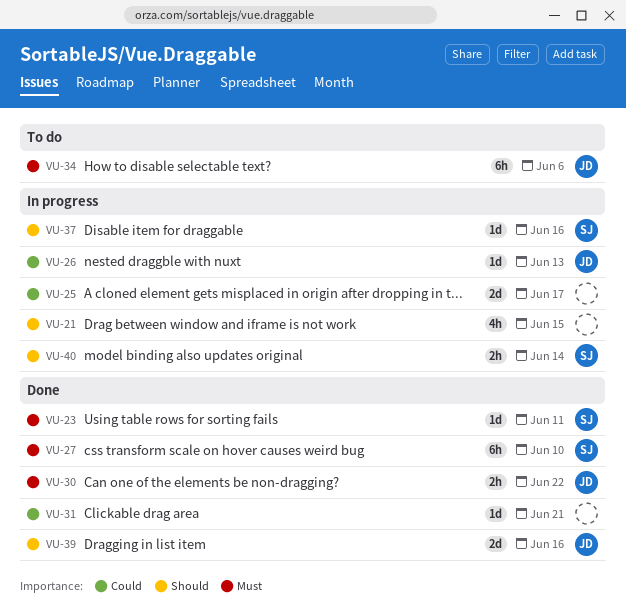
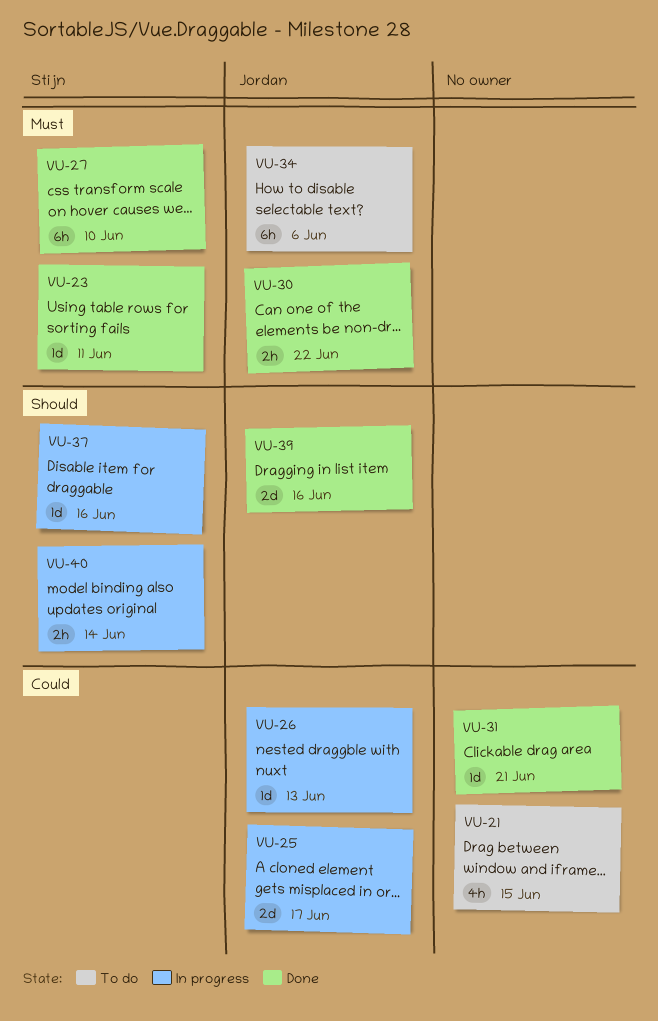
VU-21, status: In progress -> To do
VU-21, priority: Should -> Could
VU-25, owner: none -> Jordan

